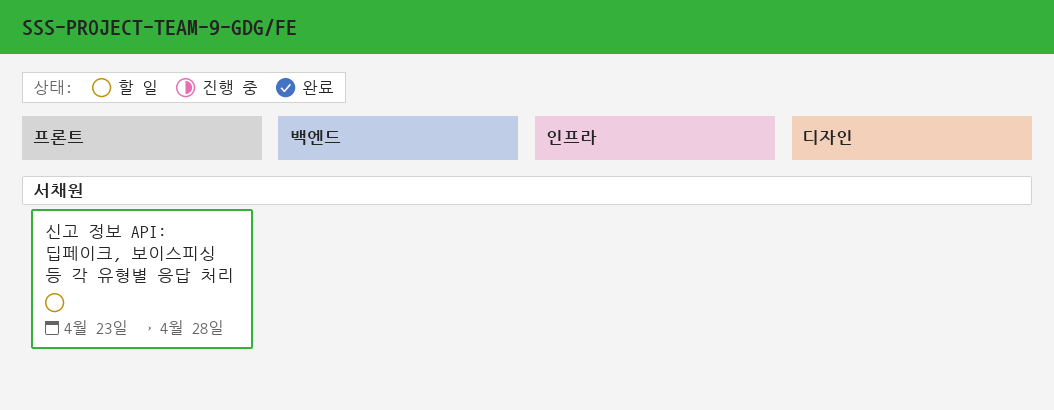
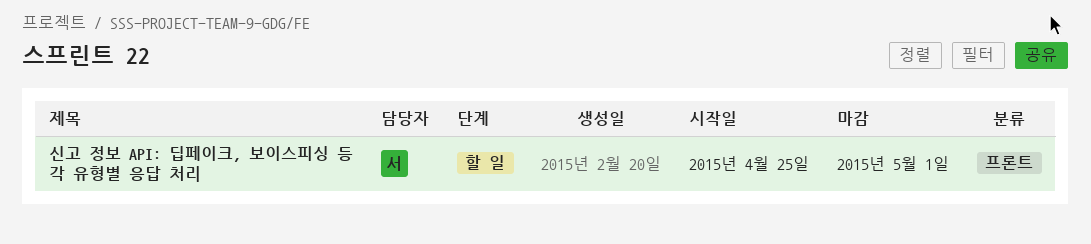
신고 정보 API: 딥페이크, 보이스피싱 등 각 유형별 응답 처리, start: Apr 23 -> Apr 25
신고 정보 API: 딥페이크, 보이스피싱 등 각 유형별 응답 처리, due: Apr 28 -> May 1

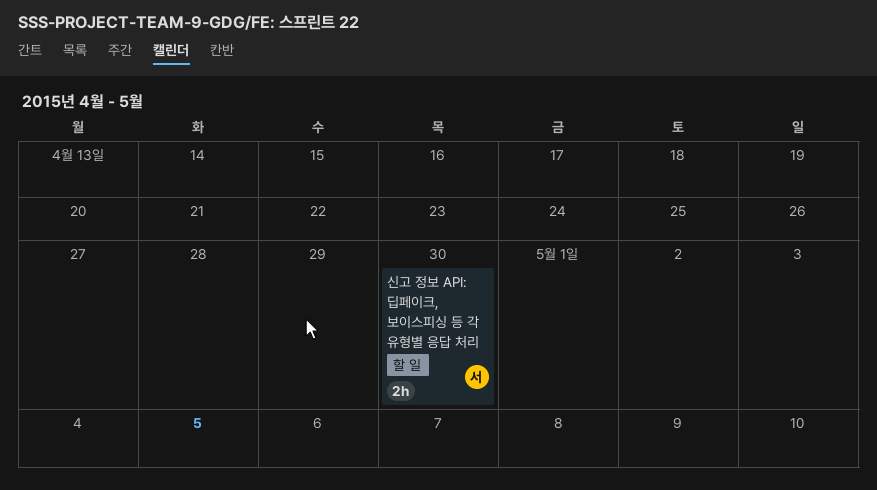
신고 정보 API: 딥페이크, 보이스피싱 등 각 유형별 응답 처리, due: May 1 -> Apr 30

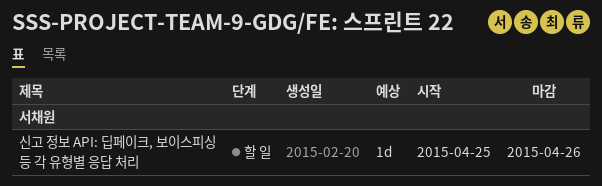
신고 정보 API: 딥페이크, 보이스피싱 등 각 유형별 응답 처리, estimate: 2h -> 1d
신고 정보 API: 딥페이크, 보이스피싱 등 각 유형별 응답 처리, due: Apr 30 -> Apr 26

